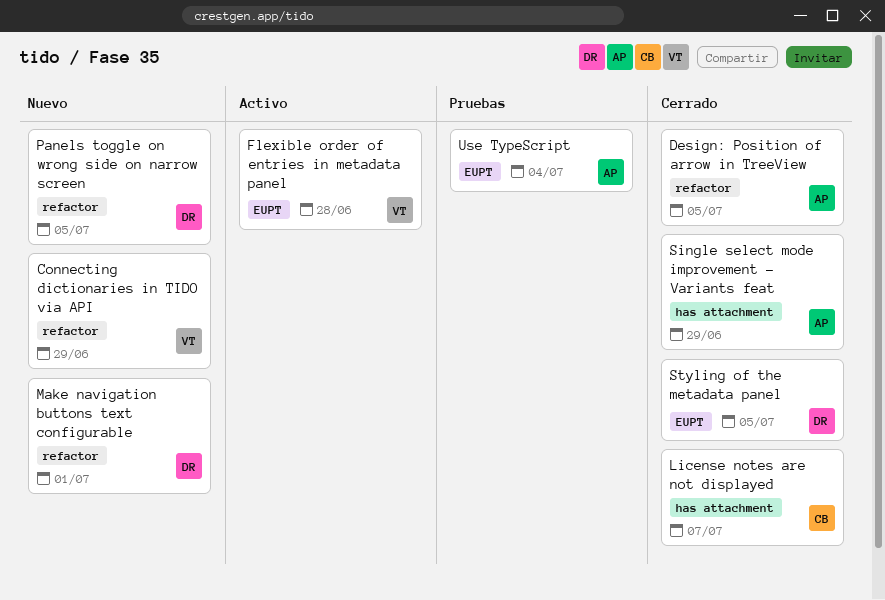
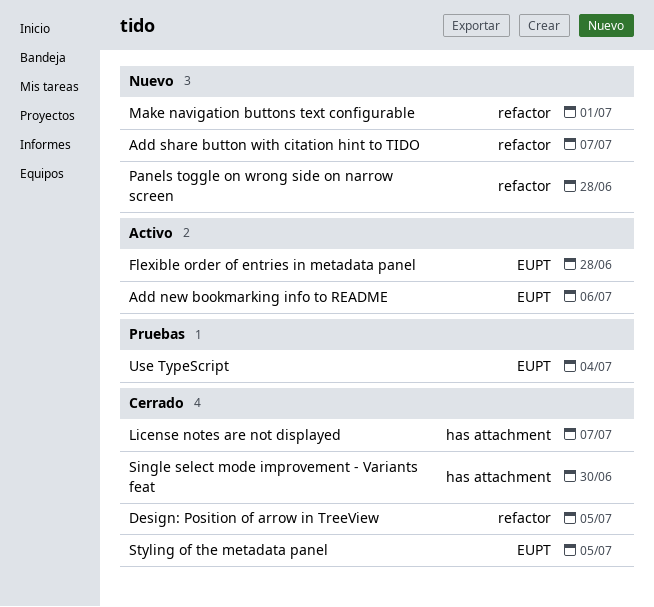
Add new bookmarking info to README: none -> present
Add share button with citation hint to TIDO: none -> present
Connecting dictionaries in TIDO via API: present -> none
Panels toggle on wrong side on narrow screen, due: Jul 5 -> Jun 28
Single select mode improvement - Variants feat, due: Jun 29 -> Jun 30

